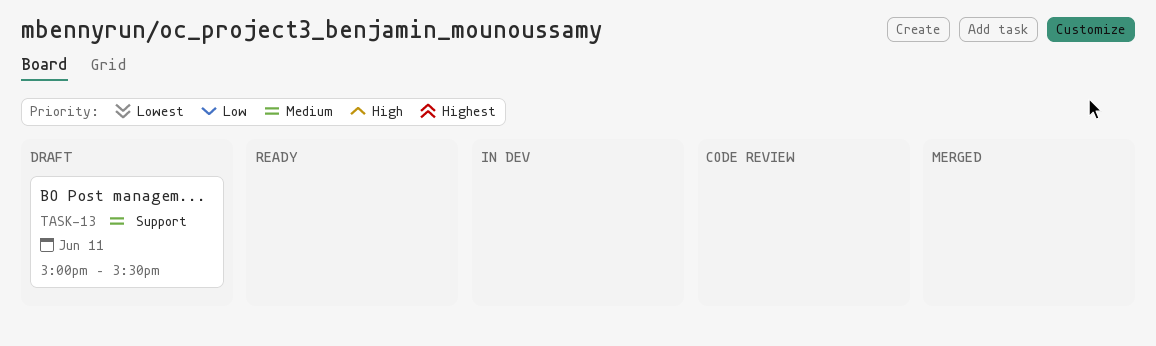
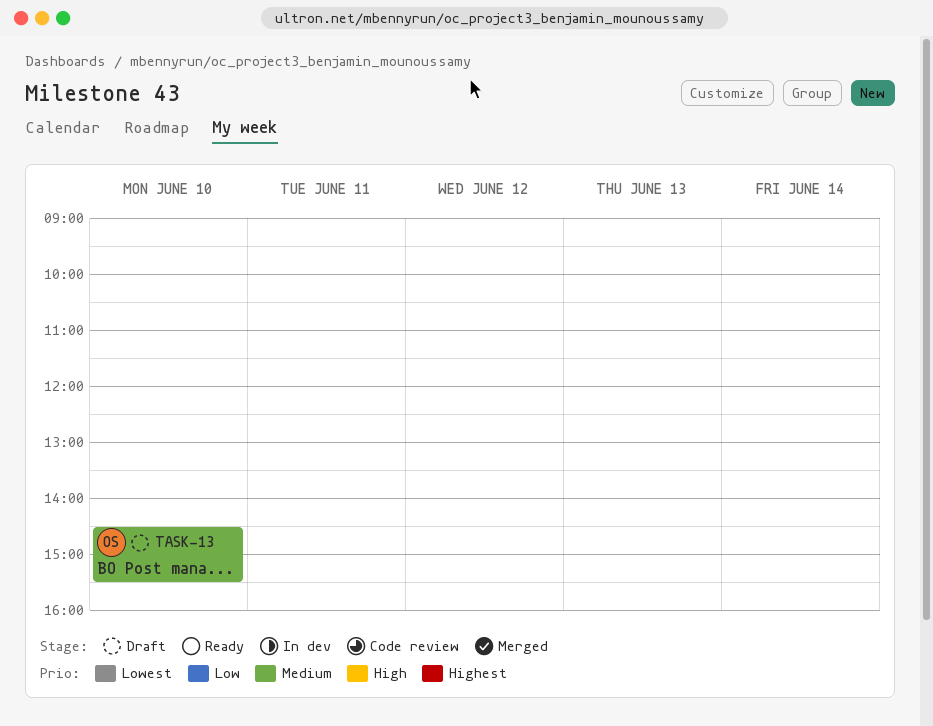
TASK-13, day: Jun 11 -> Jun 10
TASK-13, begins: 15:00 -> 14:30

